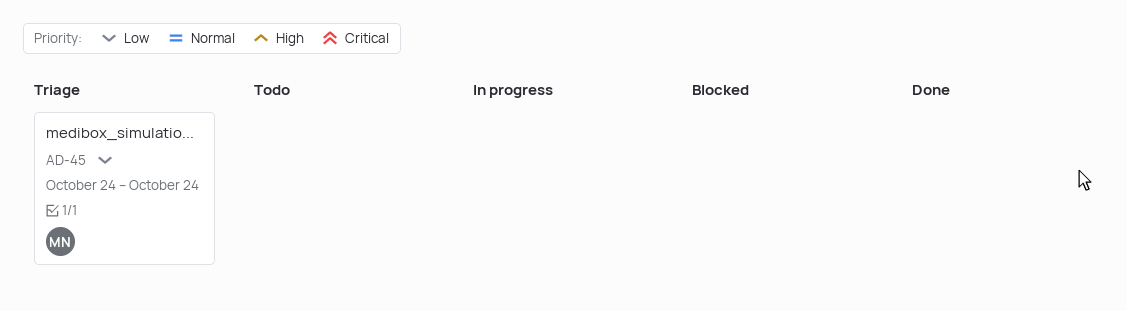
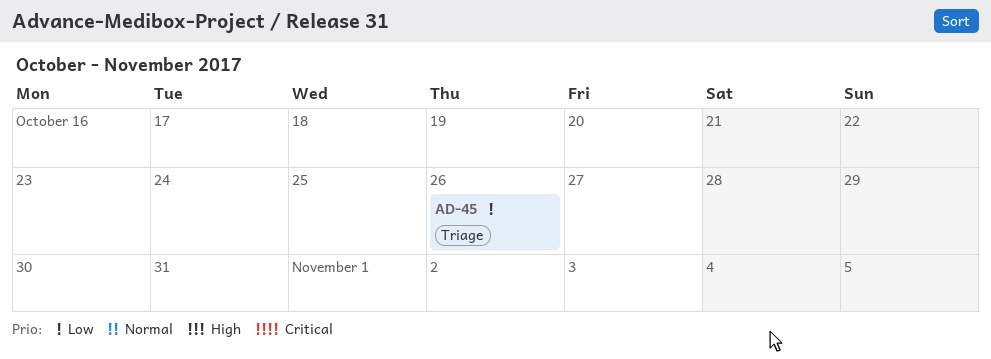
AD-45, due: Oct 24 -> Oct 26

